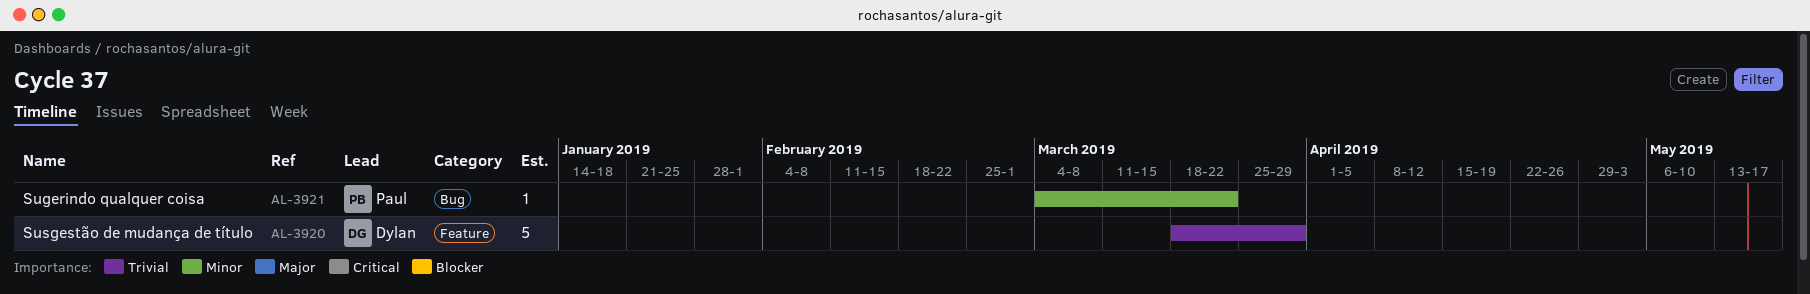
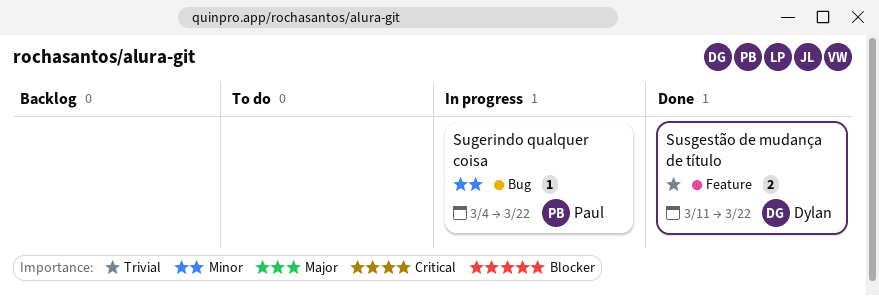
Susgestão de mudança de título, estimate: 5 -> 2
Susgestão de mudança de título, start: Mar 18 -> Mar 11
Susgestão de mudança de título, due: Mar 29 -> Mar 22

